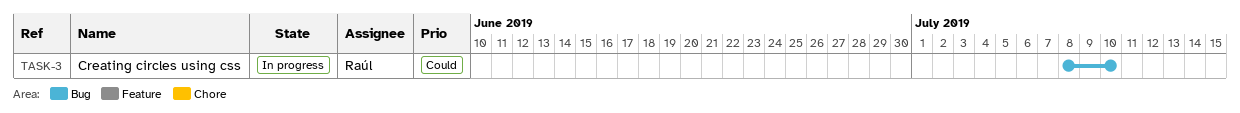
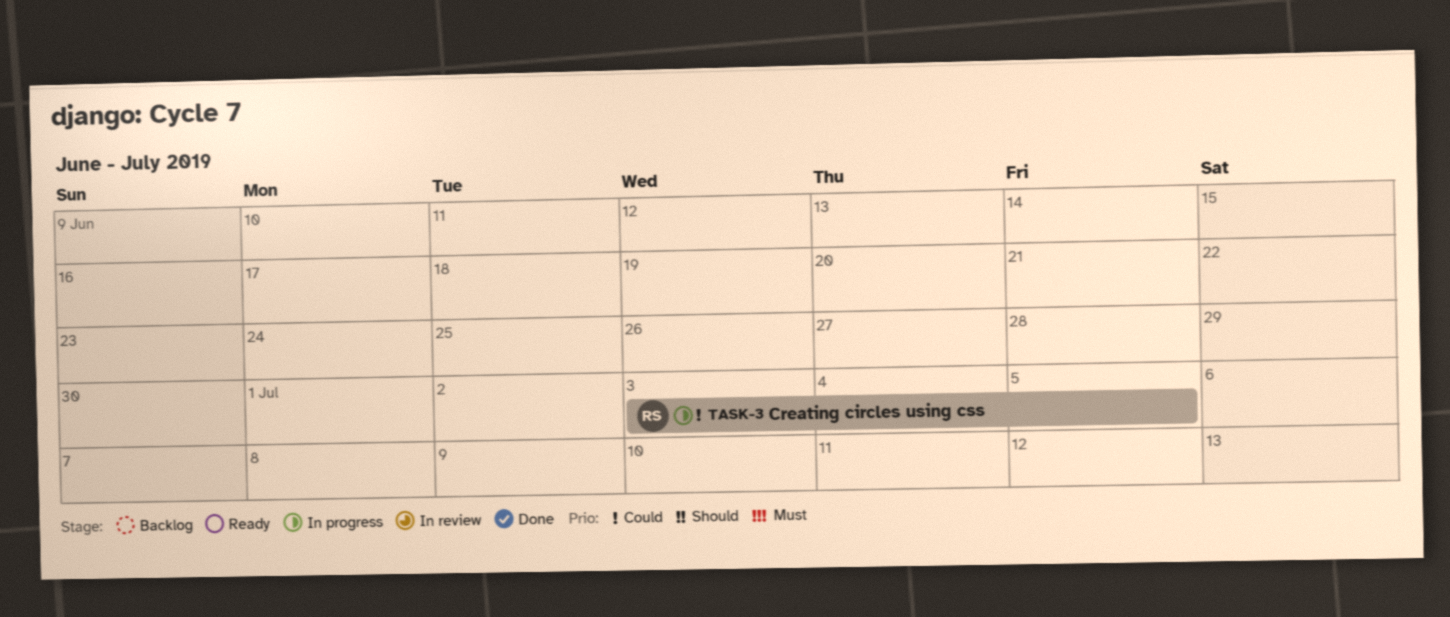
TASK-3, start: Jul 8 -> Jul 3
TASK-3, due: Jul 10 -> Jul 5

